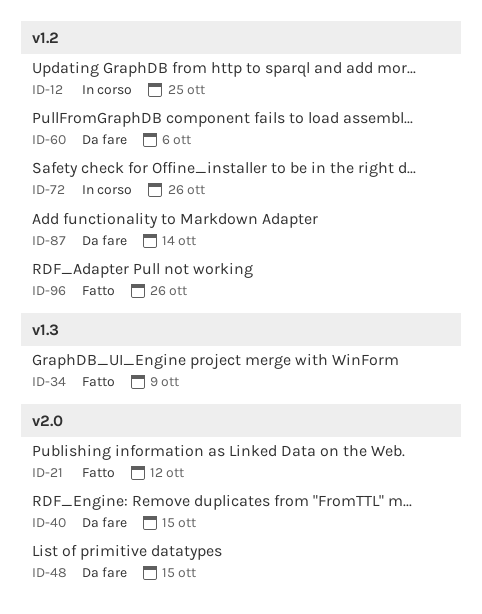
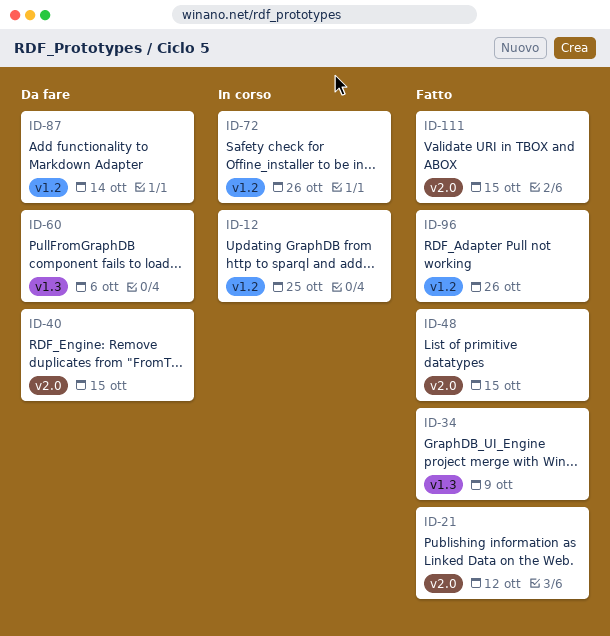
ID-48, status: Da fare -> Fatto
ID-60, label: v1.2 -> v1.3
ID-111: none -> present

